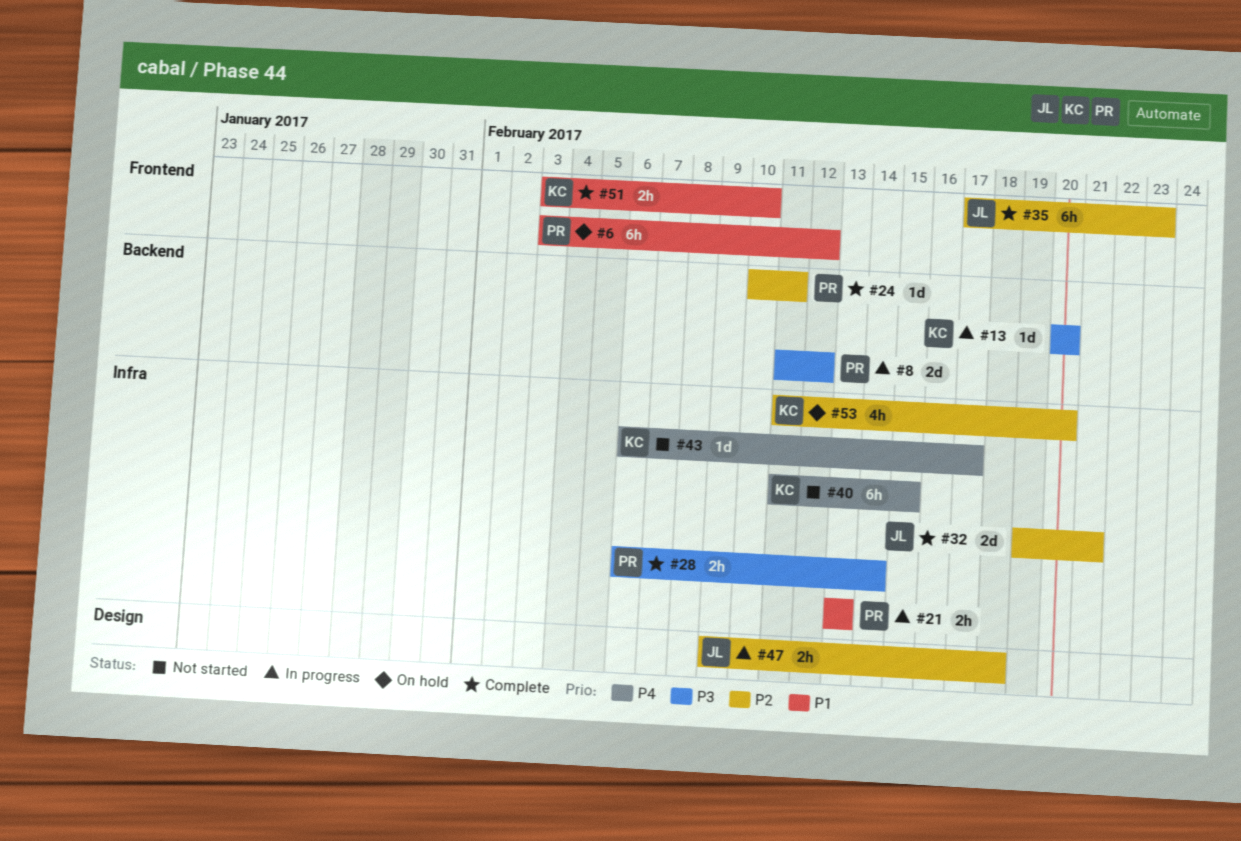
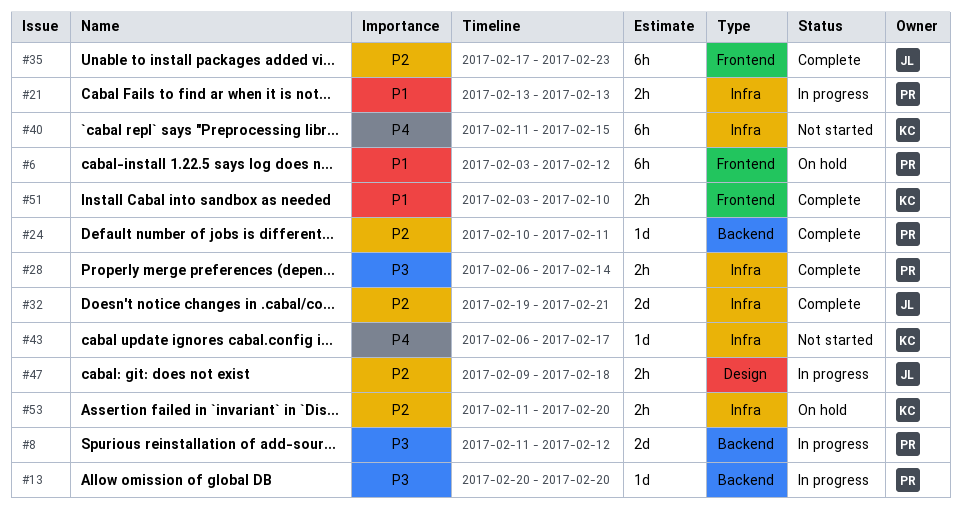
#13, owner: KC -> PR
#53, estimate: 4h -> 2h

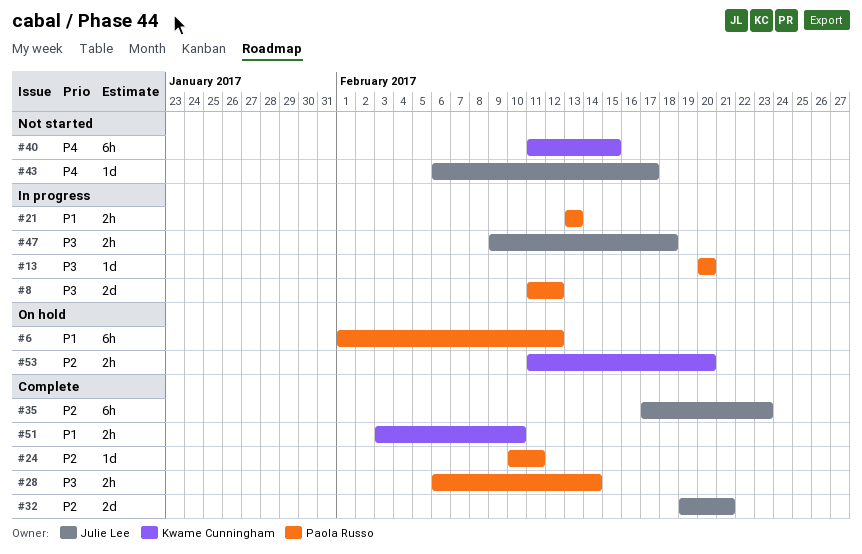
#6, start: Feb 3 -> Feb 1
#43, owner: Kwame Cunningham -> Julie Lee
#47, priority: P2 -> P3

